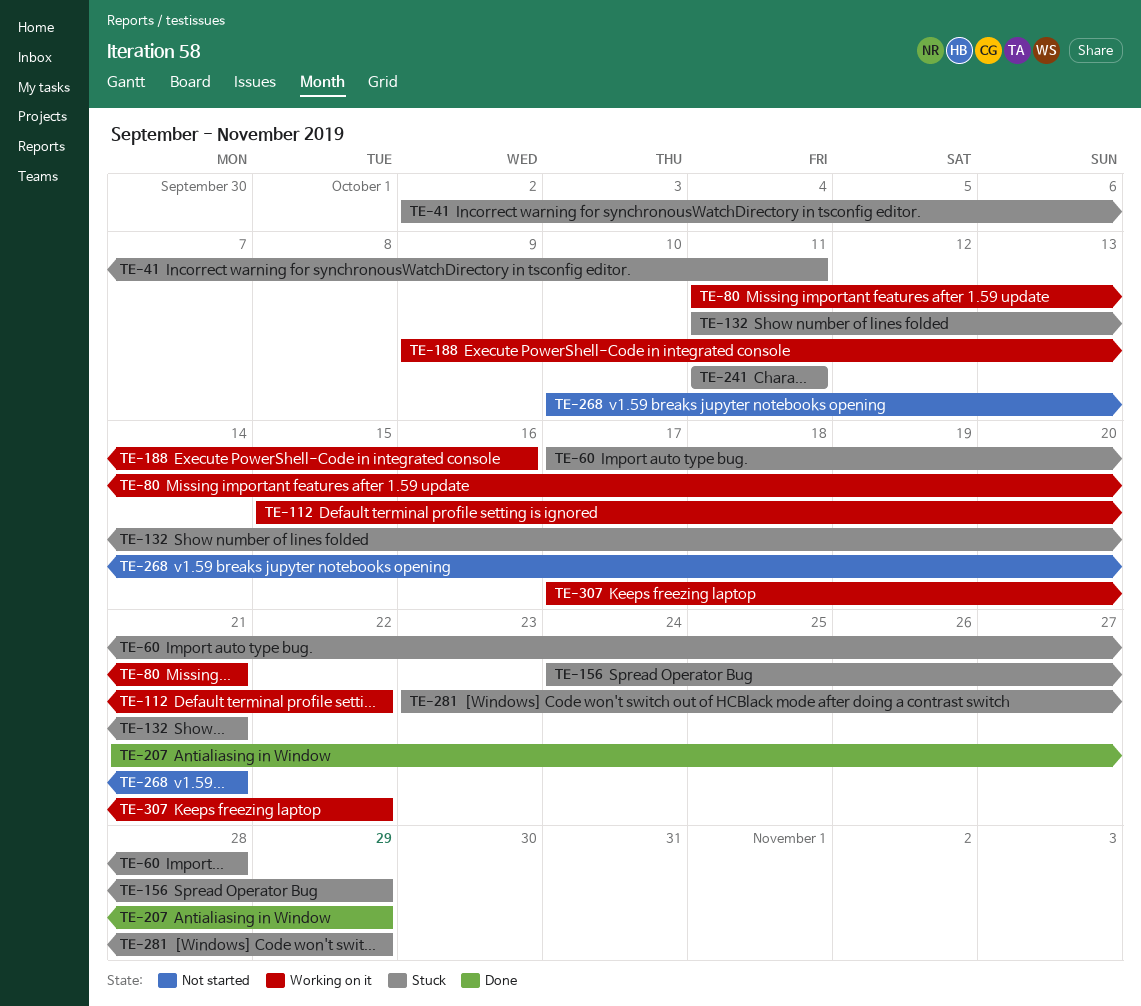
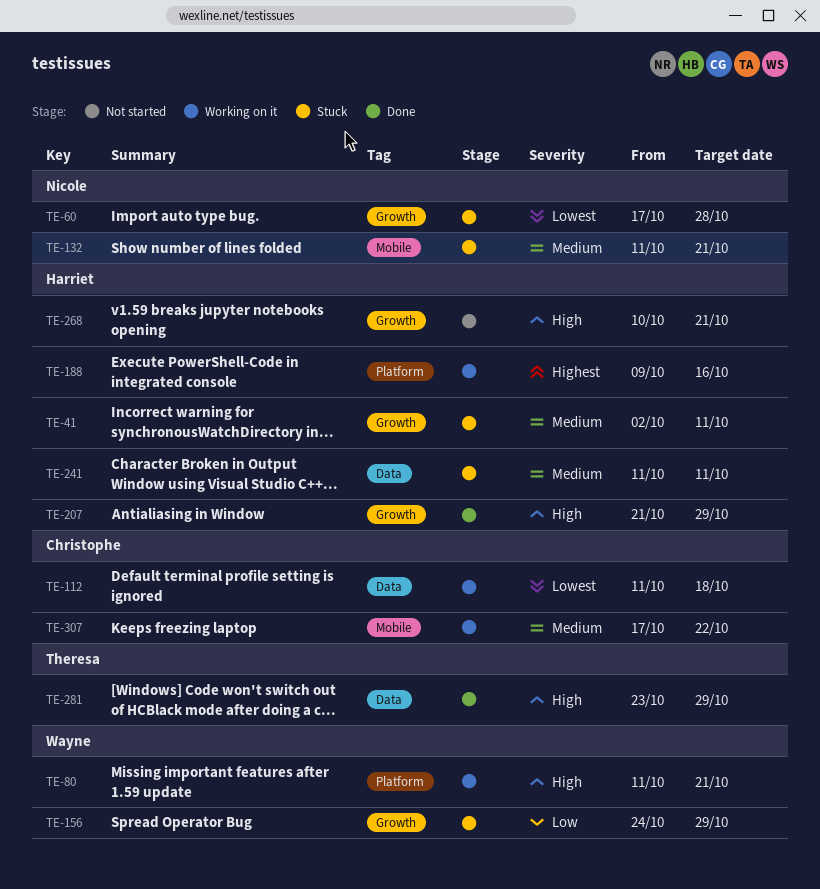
TE-112, start: Oct 15 -> Oct 11
TE-112, due: Oct 22 -> Oct 18
TE-281, status: Stuck -> Done

